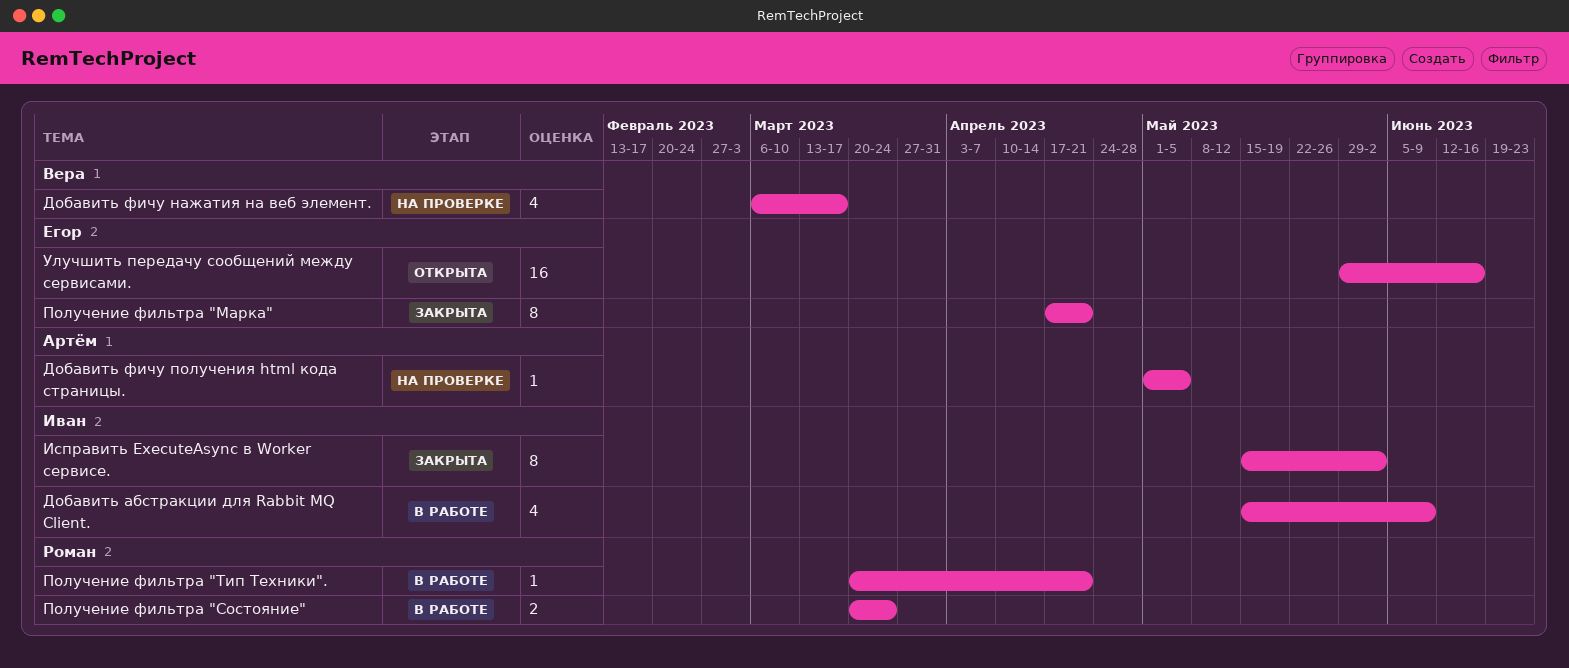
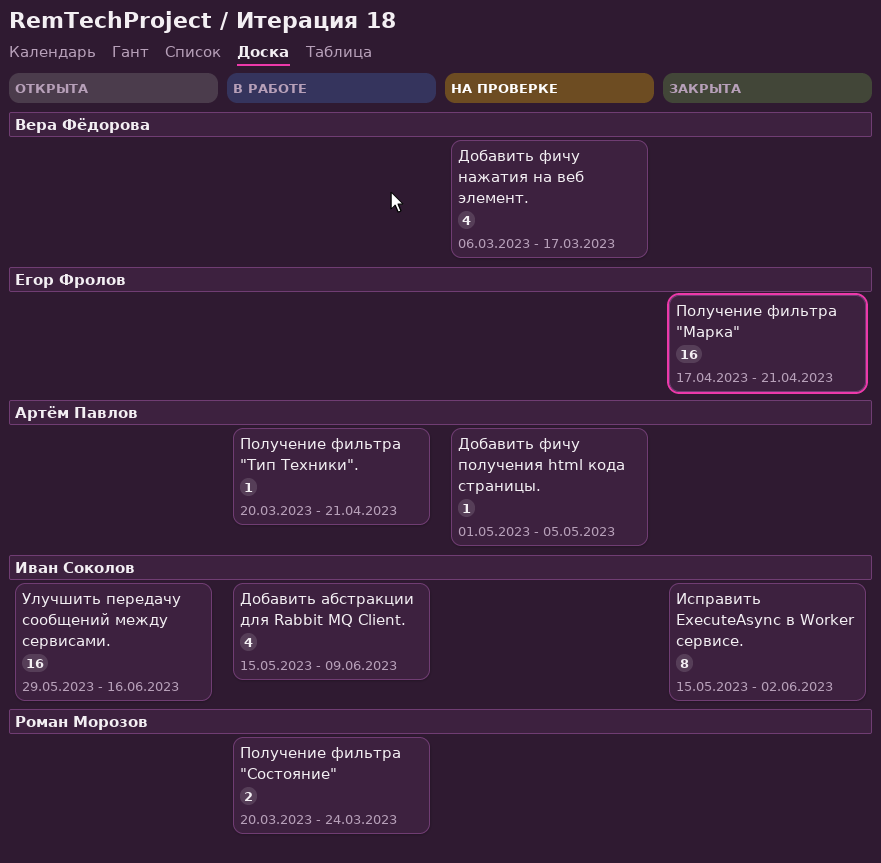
Получение фильтра "Марка", estimate: 8 -> 16
Получение фильтра "Тип Техники"., owner: Роман Морозов -> Артём Павлов
Улучшить передачу сообщений между сервисами., owner: Егор Фролов -> Иван Соколов

